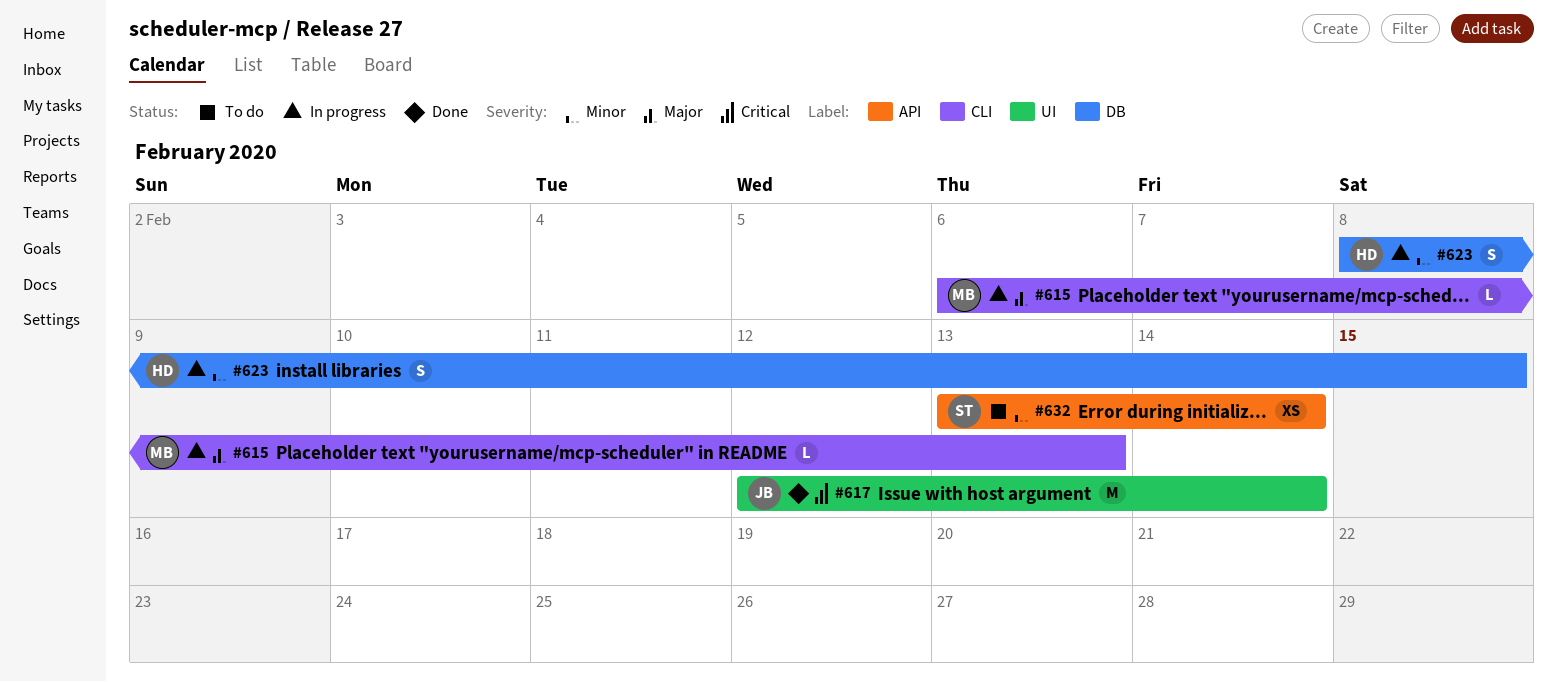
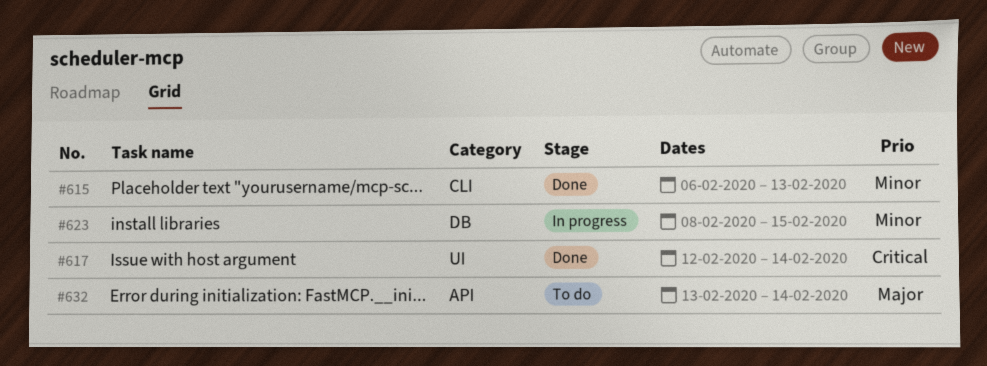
#615, status: In progress -> Done
#615, priority: Major -> Minor
#632, priority: Minor -> Major

